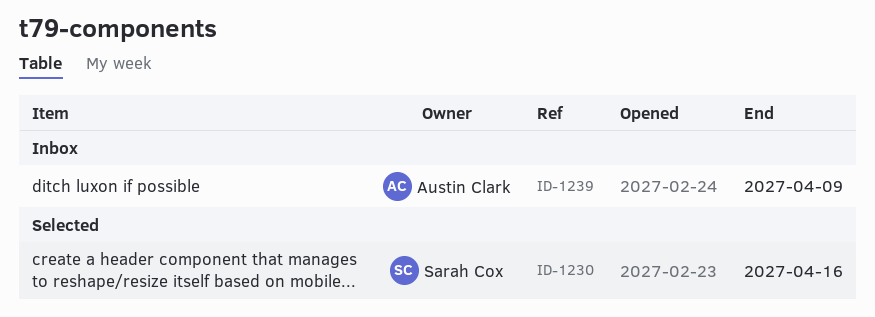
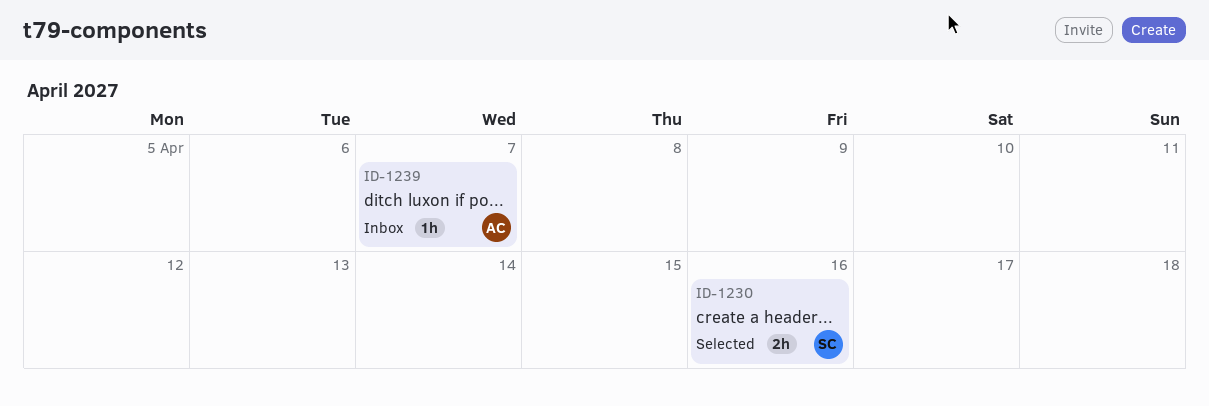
ID-1239, due: Apr 9 -> Apr 7

